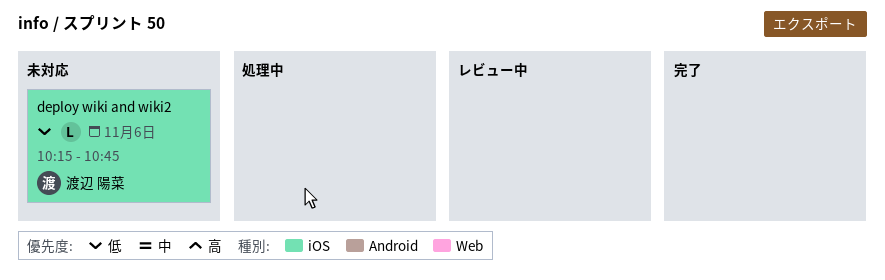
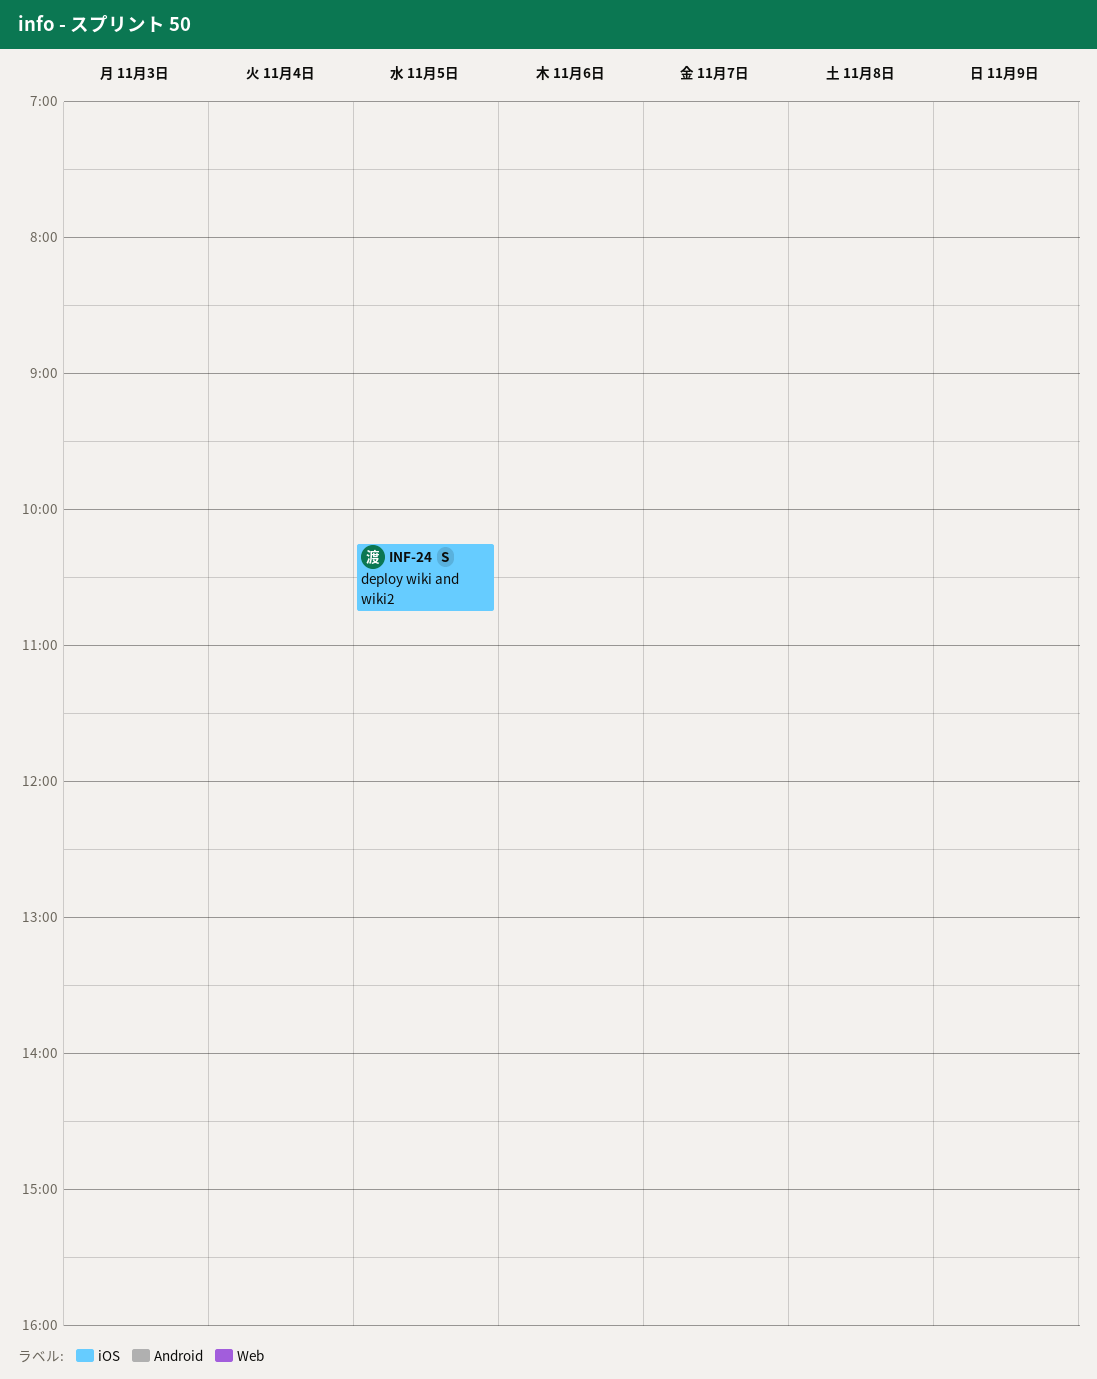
deploy wiki and wiki2, estimate: L -> S
deploy wiki and wiki2, day: Nov 6 -> Nov 5

